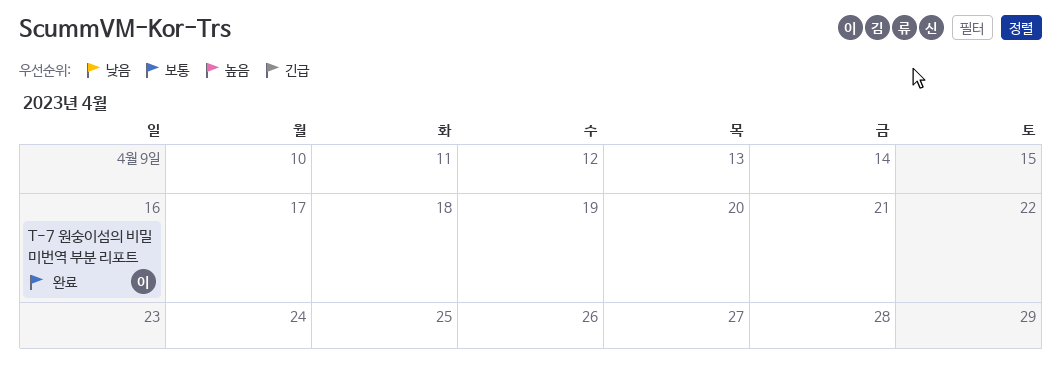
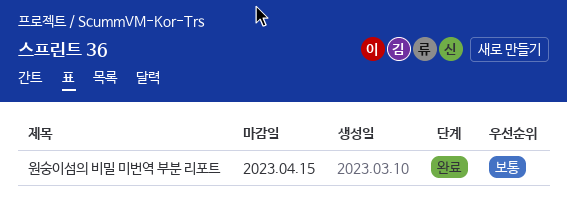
원숭이섬의 비밀 미번역 부분 리포트, due: Apr 16 -> Apr 15

